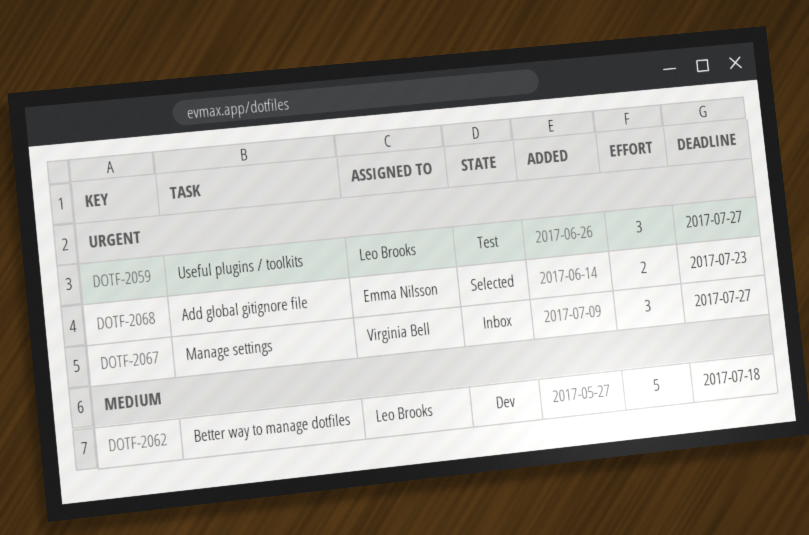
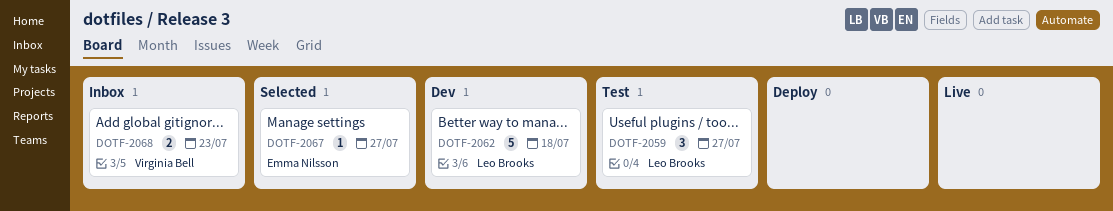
DOTF-2067, status: Inbox -> Selected
DOTF-2067, owner: Virginia Bell -> Emma Nilsson
DOTF-2067, estimate: 3 -> 1
DOTF-2068, status: Selected -> Inbox
DOTF-2068, owner: Emma Nilsson -> Virginia Bell

